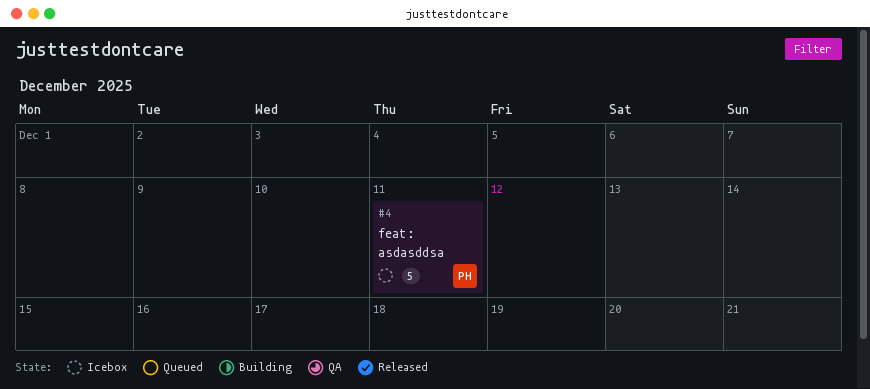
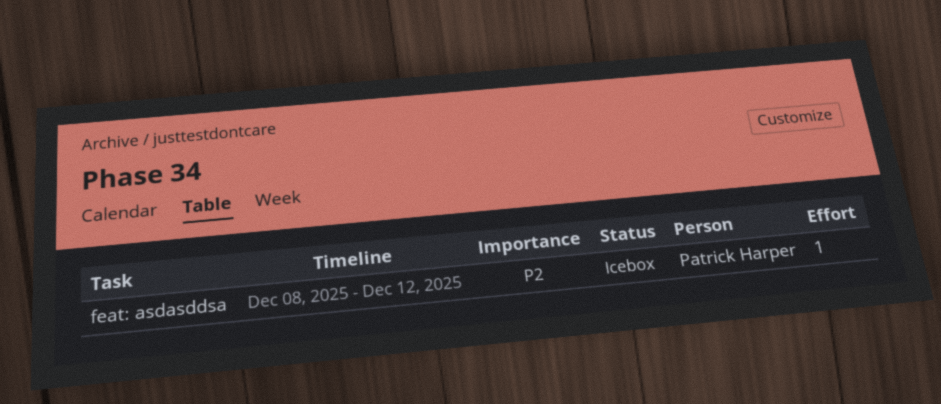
feat: asdasddsa, estimate: 5 -> 1
feat: asdasddsa, due: Dec 11 -> Dec 12

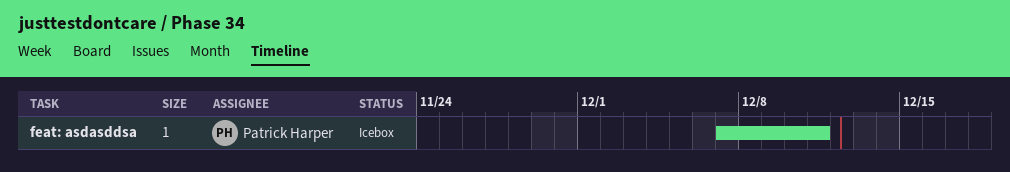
feat: asdasddsa, start: Dec 8 -> Dec 7
feat: asdasddsa, due: Dec 12 -> Dec 11

